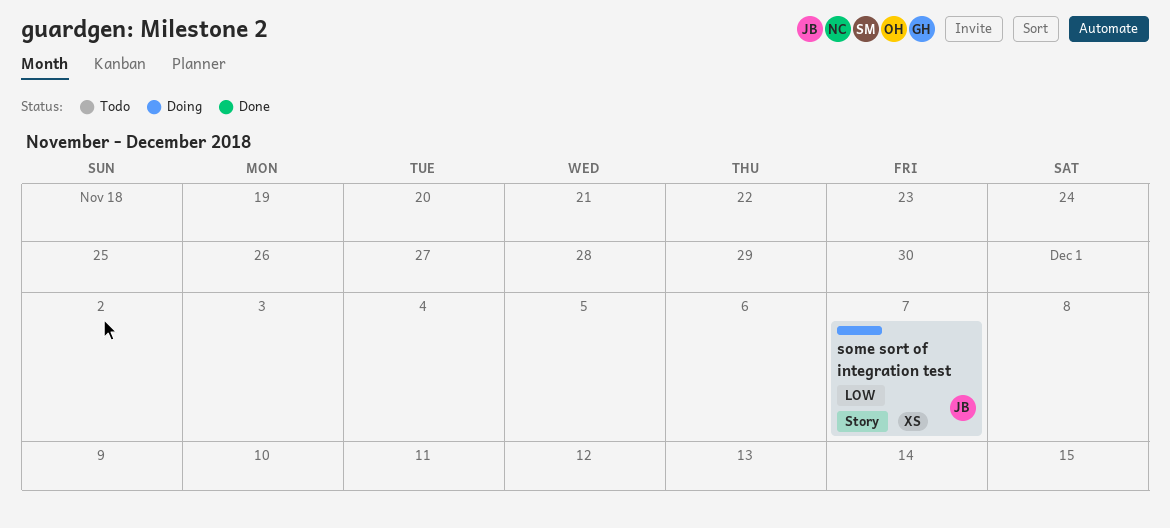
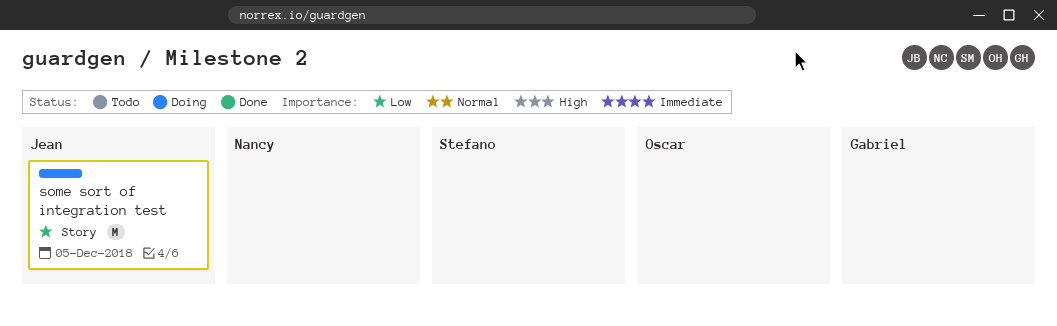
some sort of integration test, estimate: XS -> M
some sort of integration test, due: Dec 7 -> Dec 5

